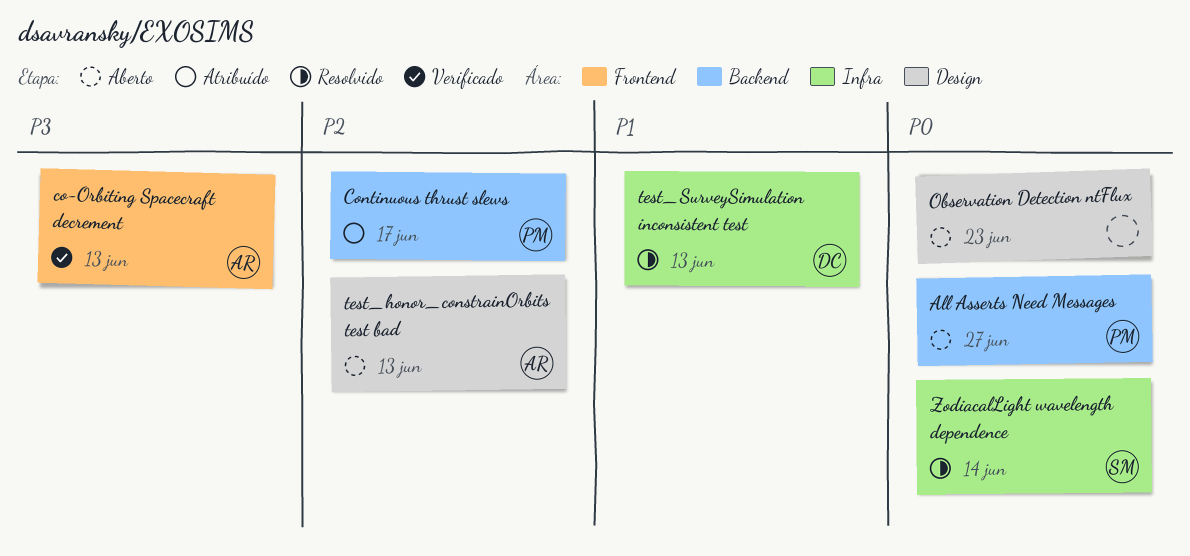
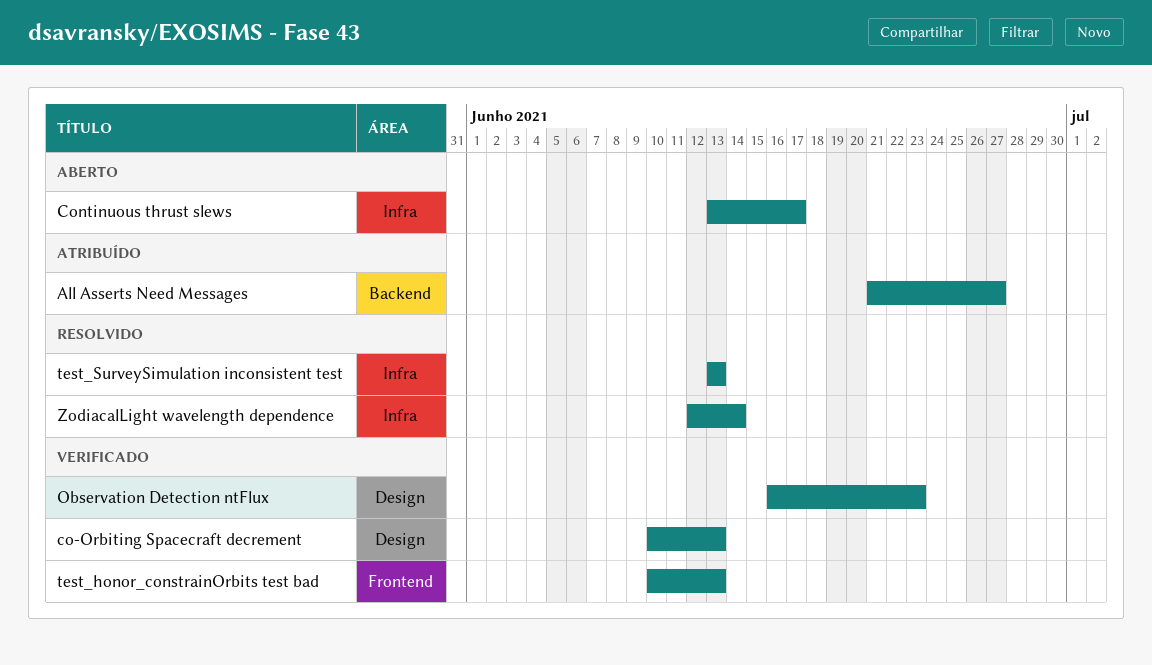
All Asserts Need Messages, status: Aberto -> Atribuído
co-Orbiting Spacecraft decrement, label: Frontend -> Design
Continuous thrust slews, status: Atribuído -> Aberto
Continuous thrust slews, label: Backend -> Infra
Observation Detection ntFlux, status: Aberto -> Verificado
test_honor_constrainOrbits test bad, status: Aberto -> Verificado
test_honor_constrainOrbits test bad, label: Design -> Frontend

